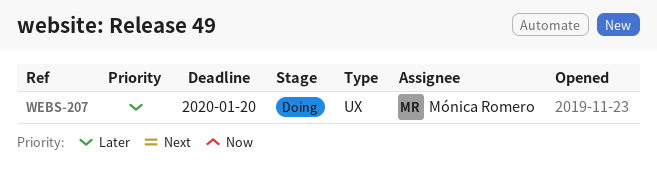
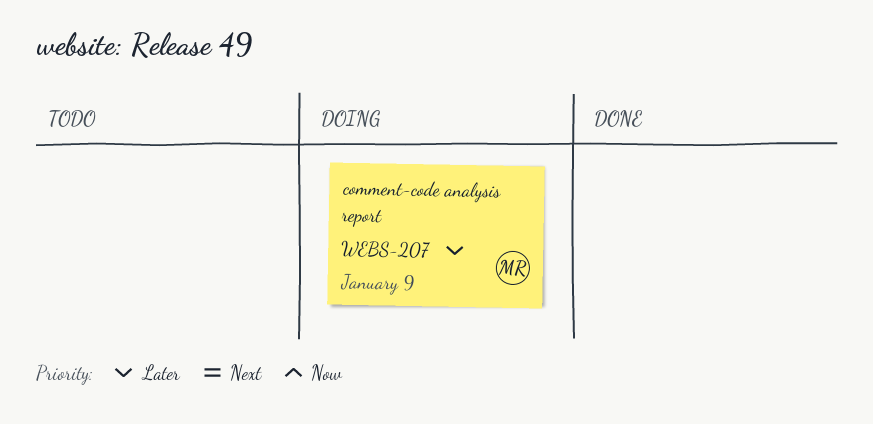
WEBS-207, due: Jan 20 -> Jan 9

